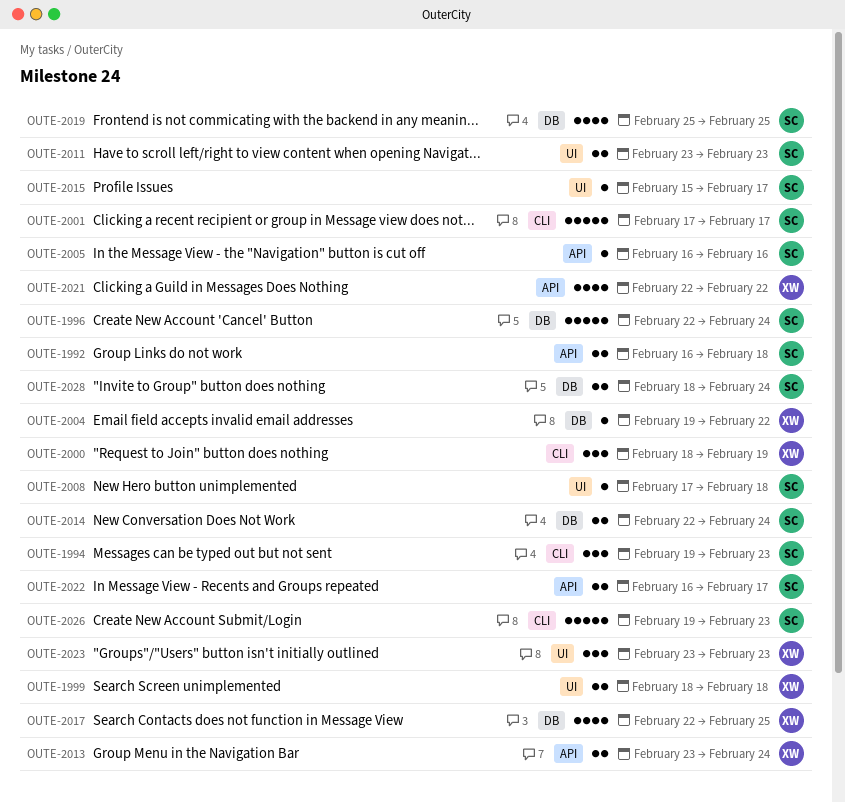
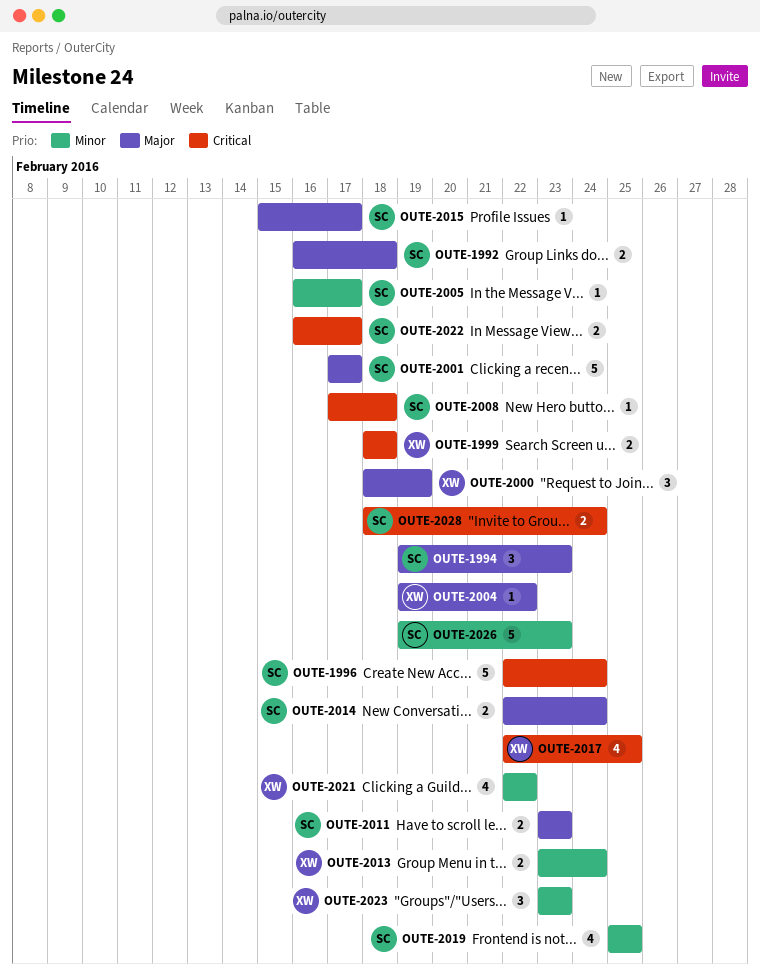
OUTE-2005, due: Feb 16 -> Feb 17

